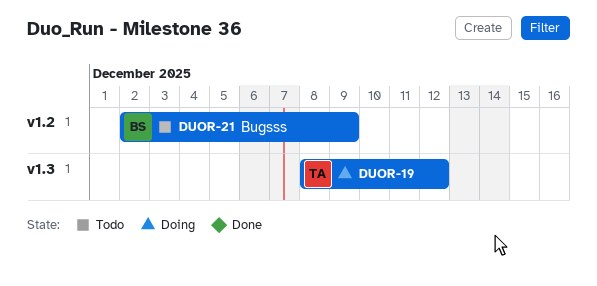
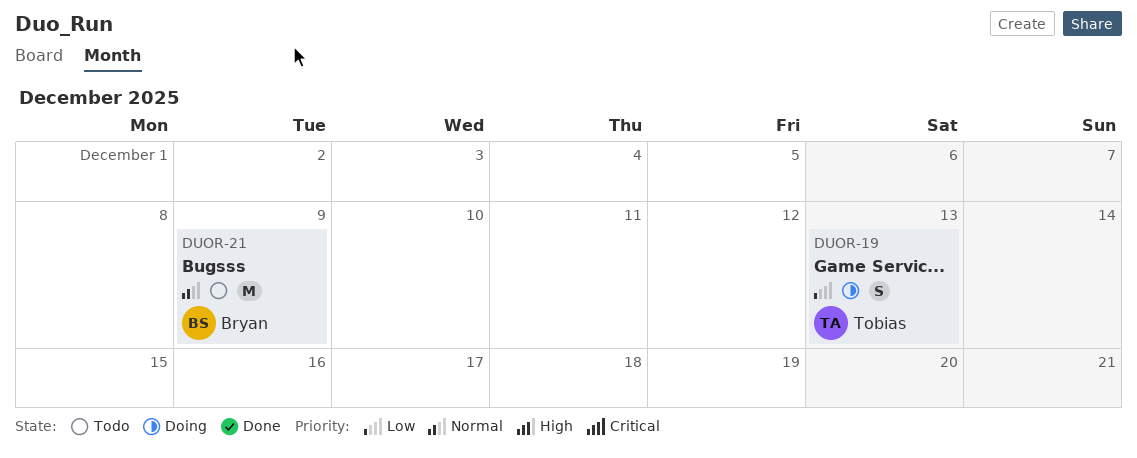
DUOR-19, due: Dec 12 -> Dec 13

